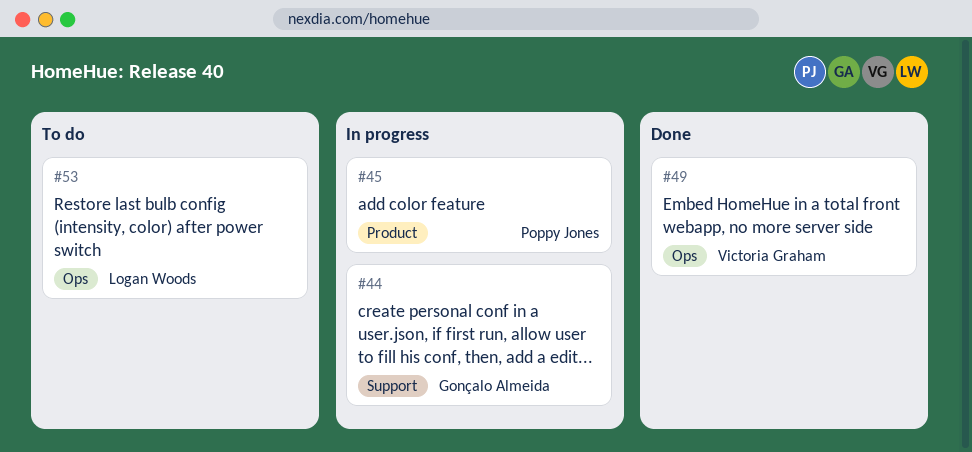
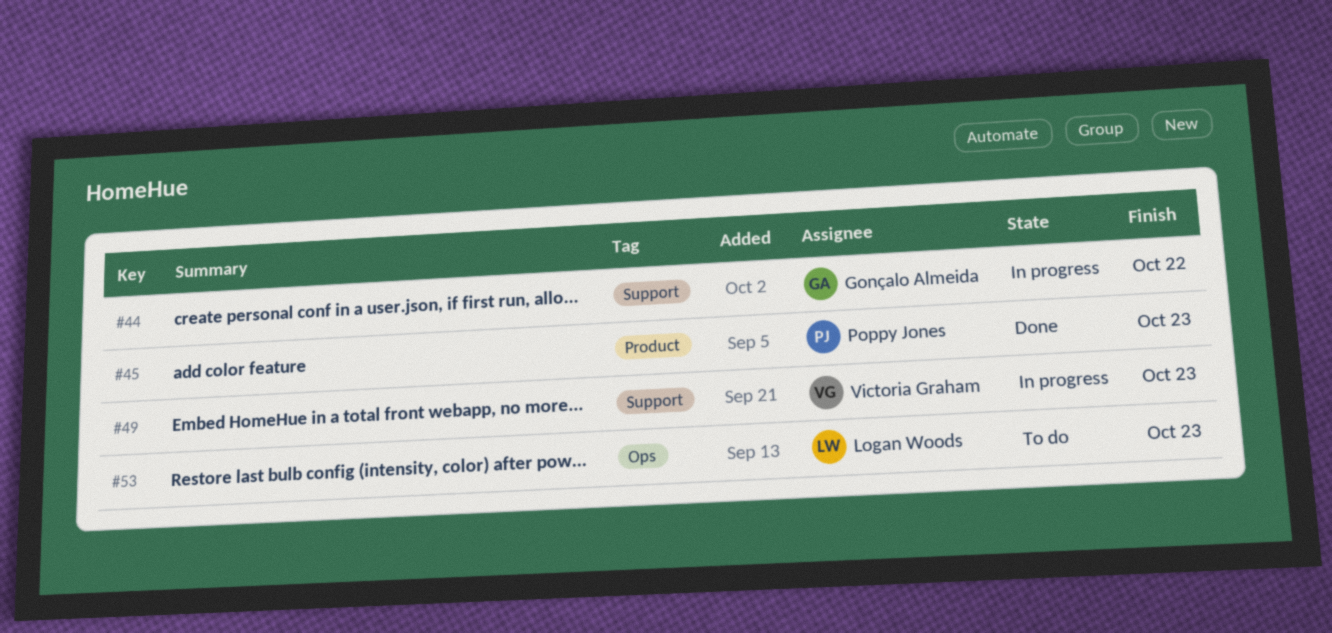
#45, status: In progress -> Done
#49, status: Done -> In progress
#49, label: Ops -> Support

